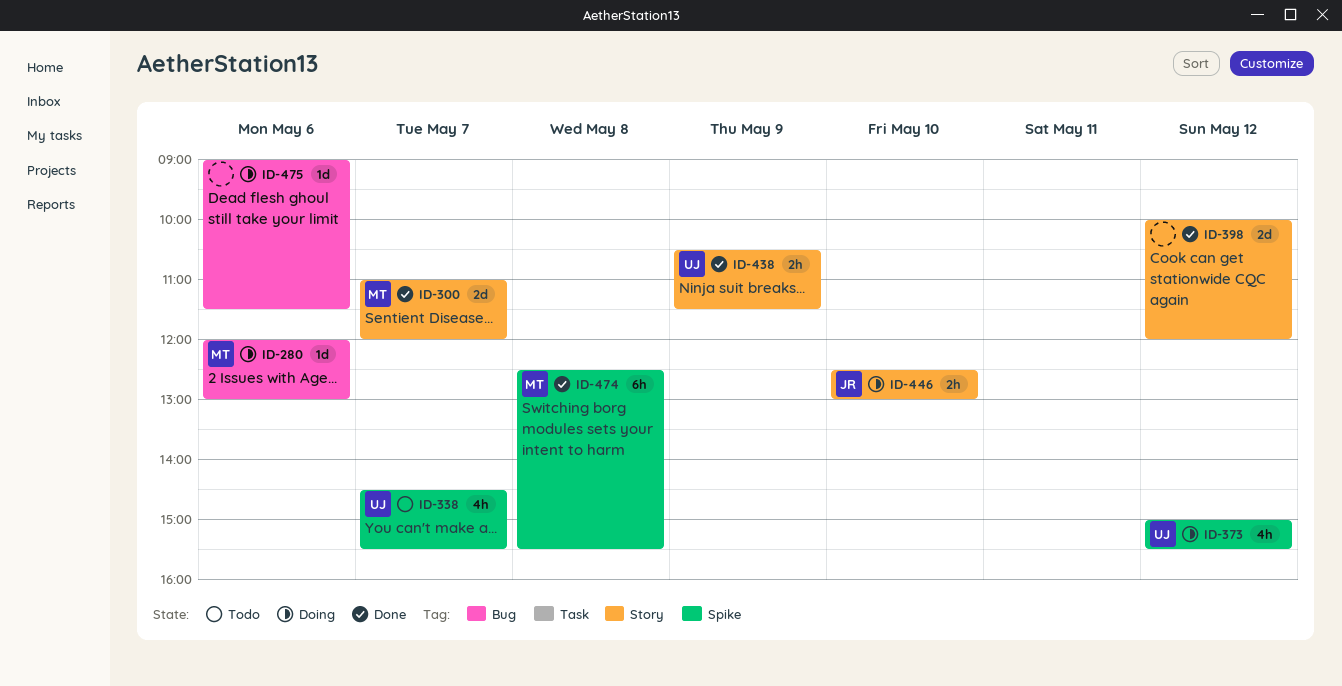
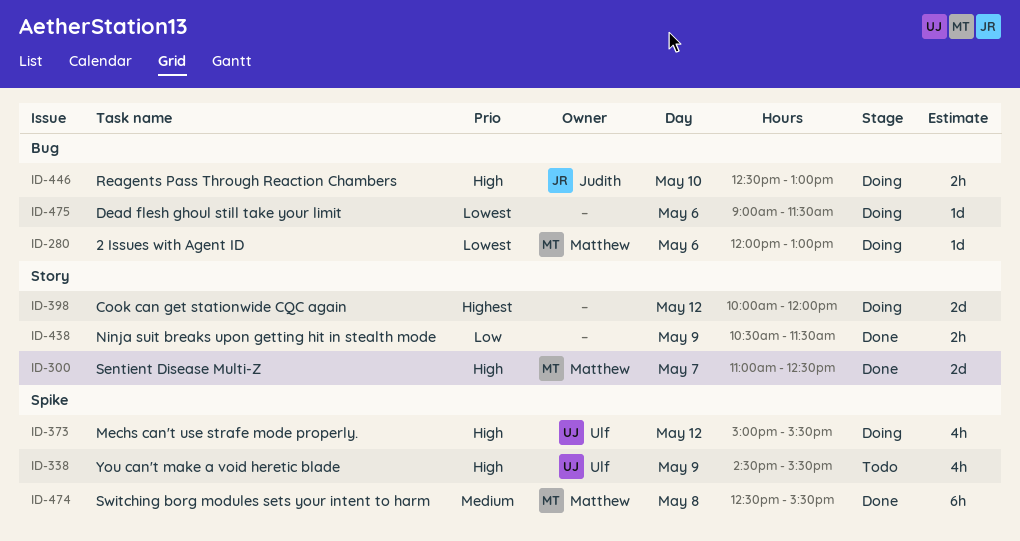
ID-300, ends: 12:00 -> 12:30
ID-338, day: May 7 -> May 9
ID-398, status: Done -> Doing
ID-438, owner: Ulf -> none
ID-446, label: Story -> Bug

